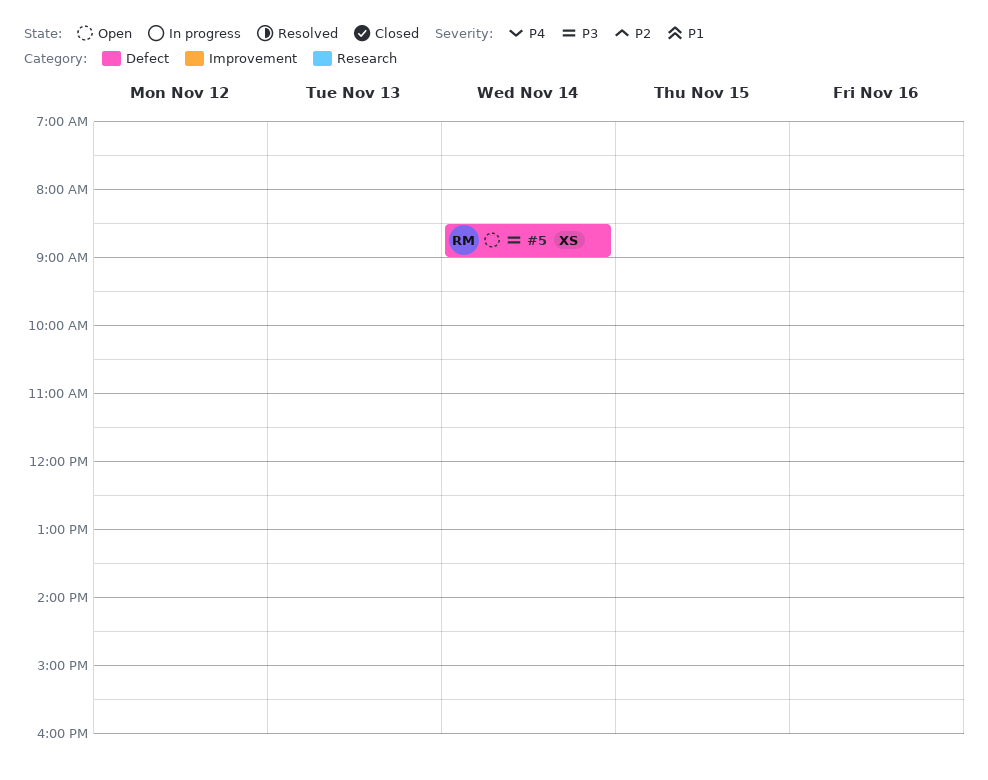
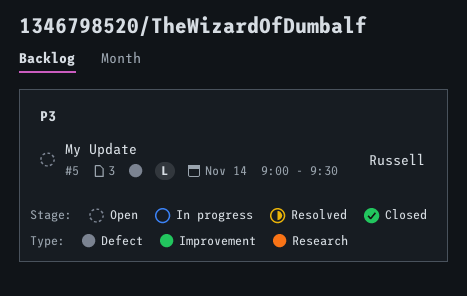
#5, estimate: XS -> L
#5, begins: 08:30 -> 09:00
#5, ends: 09:00 -> 09:30

